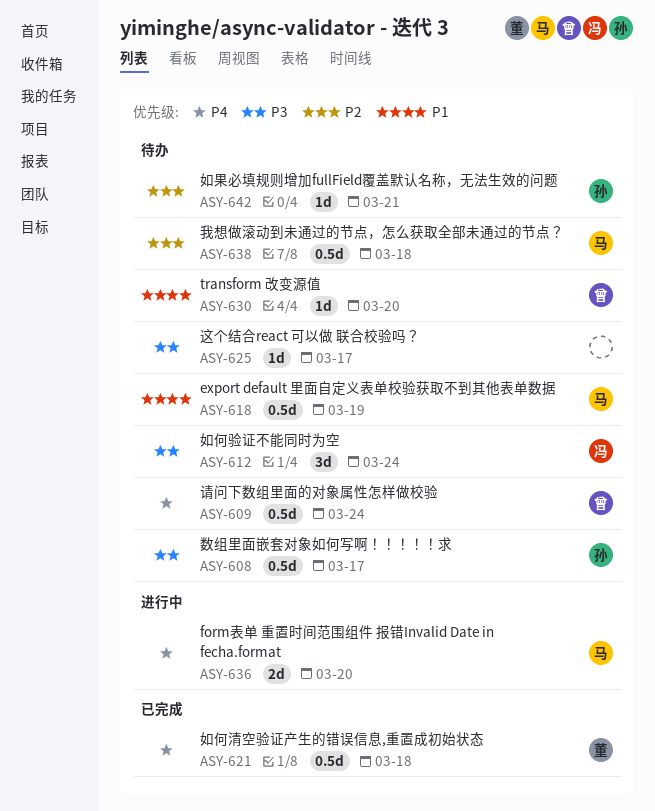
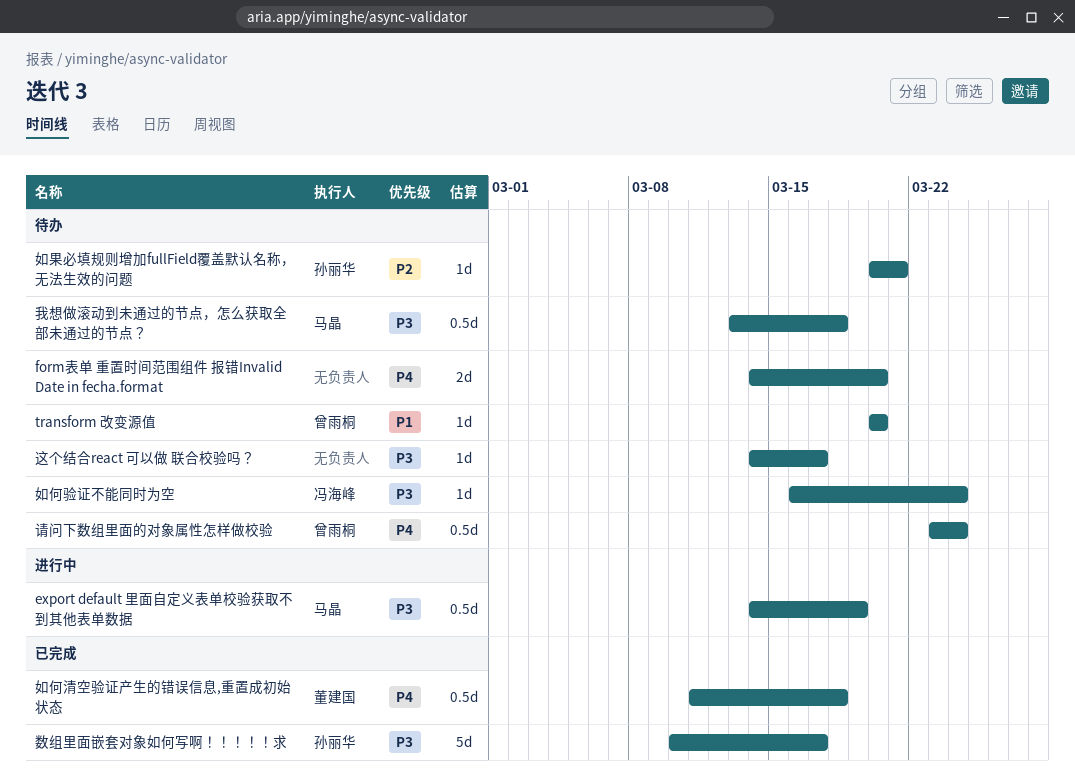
export default 里面自定义表单校验获取不到其他表单数据, status: 待办 -> 进行中
export default 里面自定义表单校验获取不到其他表单数据, priority: P1 -> P3
form表单 重置时间范围组件 报错Invalid Date in fecha.format, status: 进行中 -> 待办
form表单 重置时间范围组件 报错Invalid Date in fecha.format, owner: 马晶 -> none
如何验证不能同时为空, estimate: 3d -> 1d
我想做滚动到未通过的节点，怎么获取全部未通过的节点？, priority: P2 -> P3
数组里面嵌套对象如何写啊！！！！！求, status: 待办 -> 已完成
数组里面嵌套对象如何写啊！！！！！求, estimate: 0.5d -> 5d

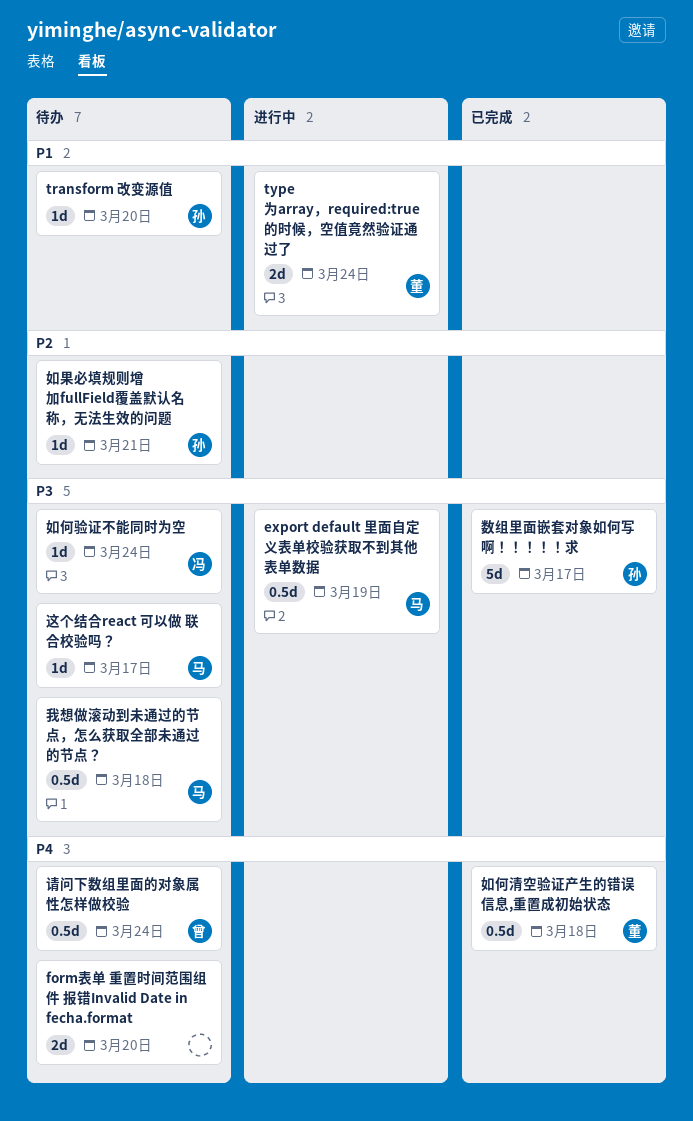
transform 改变源值, owner: 曾雨桐 -> 孙丽华
type为array，required:true的时候，空值竟然验证通过了: none -> present
这个结合react 可以做 联合校验吗？, owner: none -> 马晶

